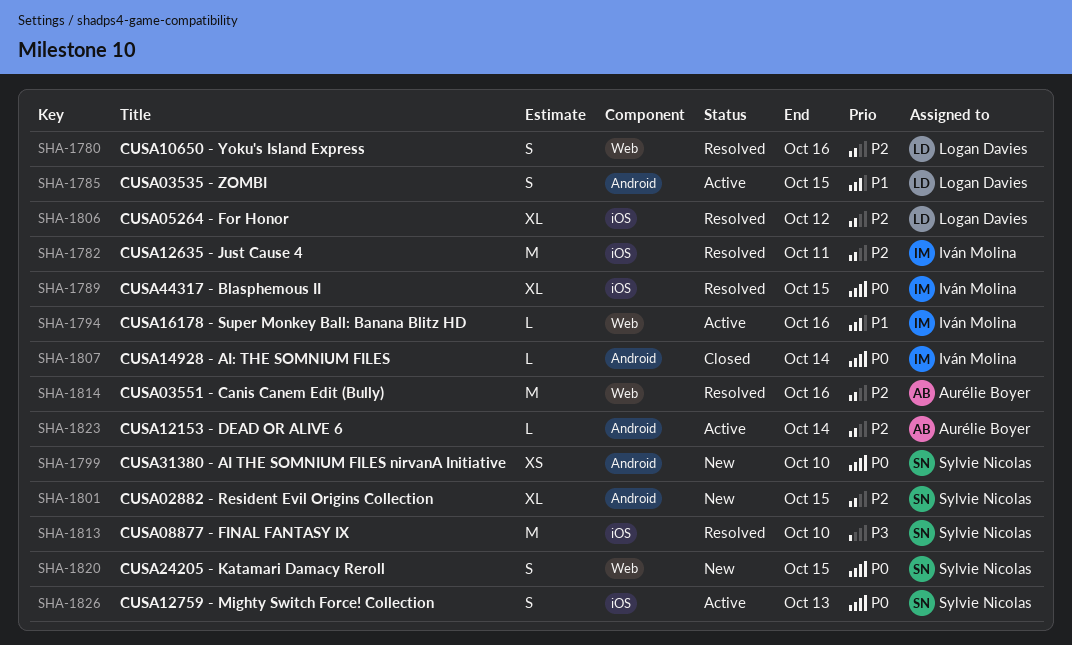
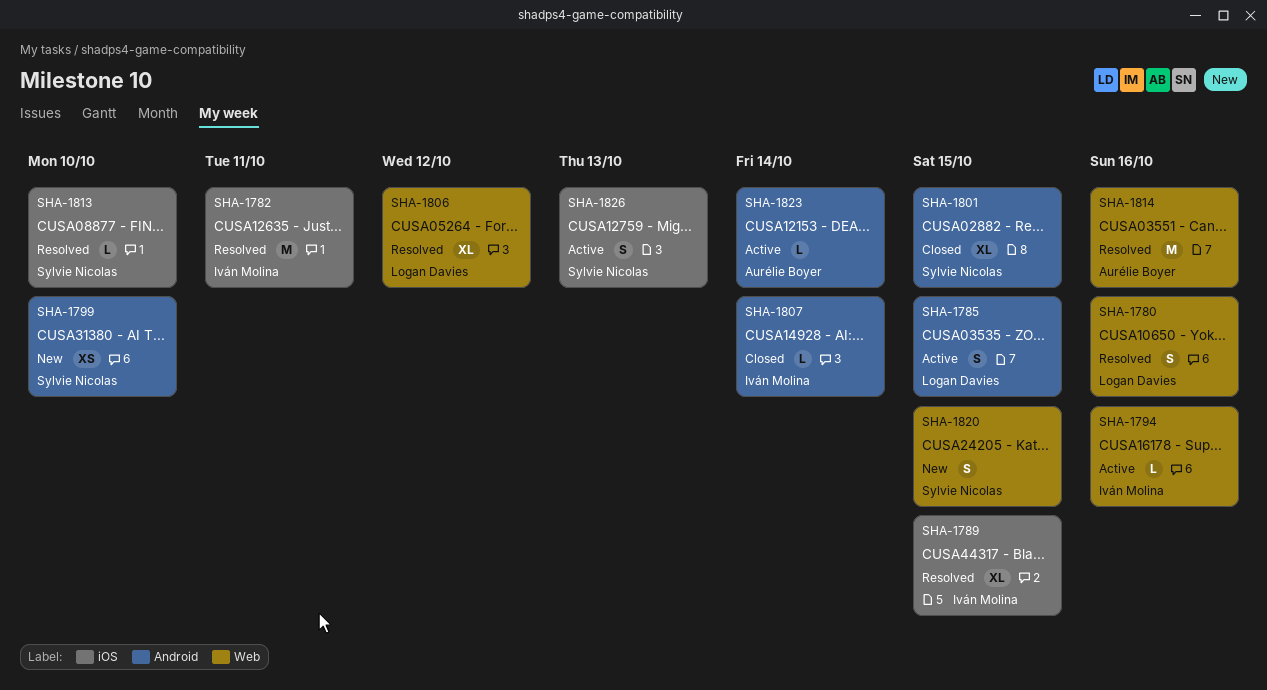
SHA-1801, status: New -> Closed
SHA-1806, label: iOS -> Web
SHA-1813, estimate: M -> L

